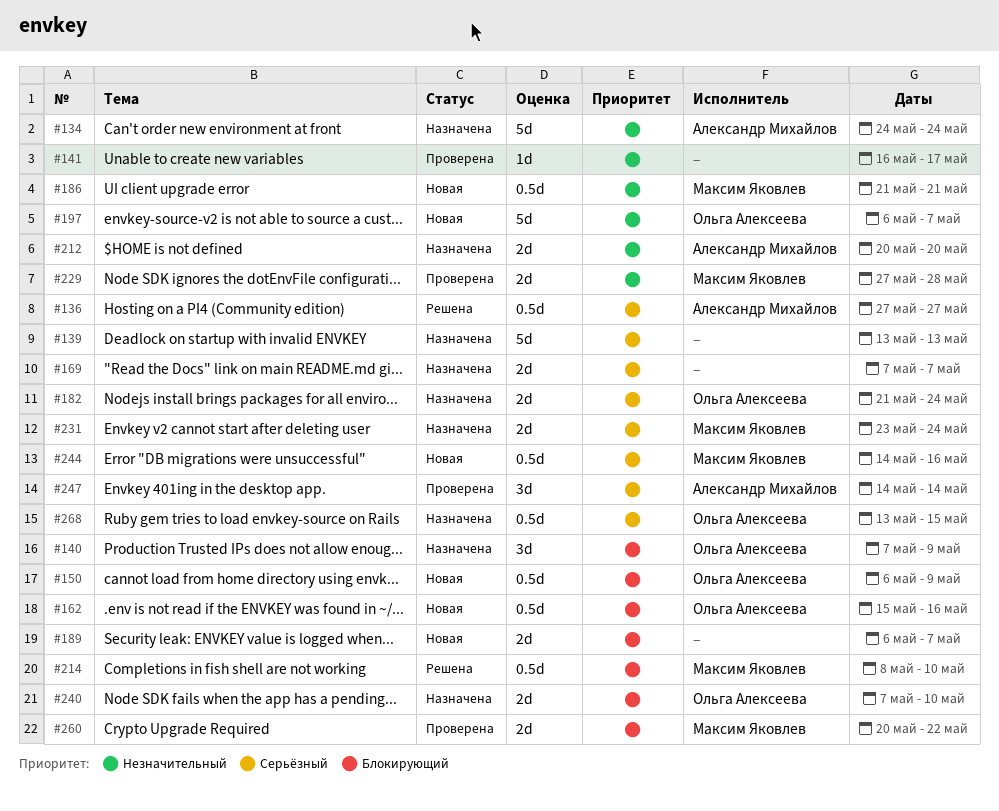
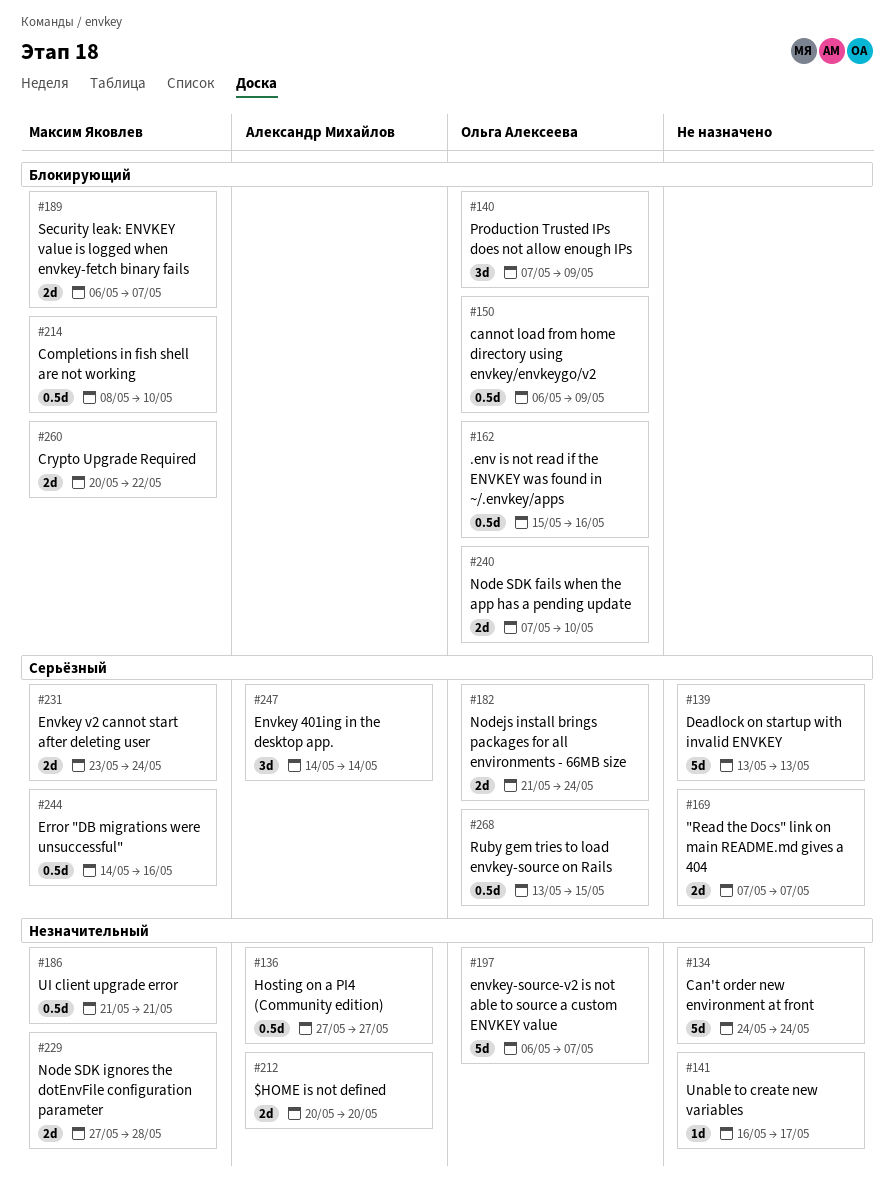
#134, owner: Александр Михайлов -> none
#136, priority: Серьёзный -> Незначительный
#189, owner: none -> Максим Яковлев

